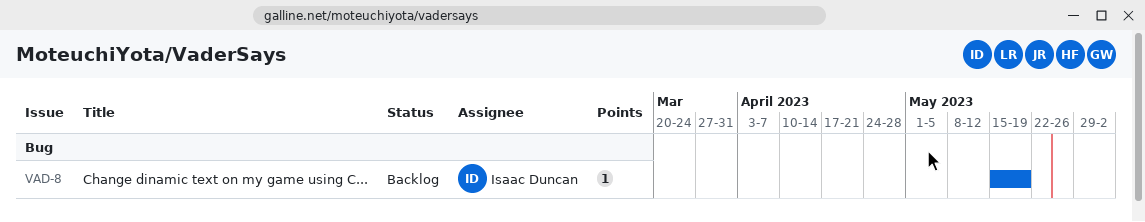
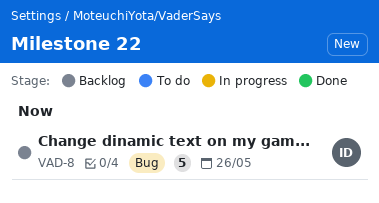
VAD-8, estimate: 1 -> 5
VAD-8, due: May 19 -> May 26

